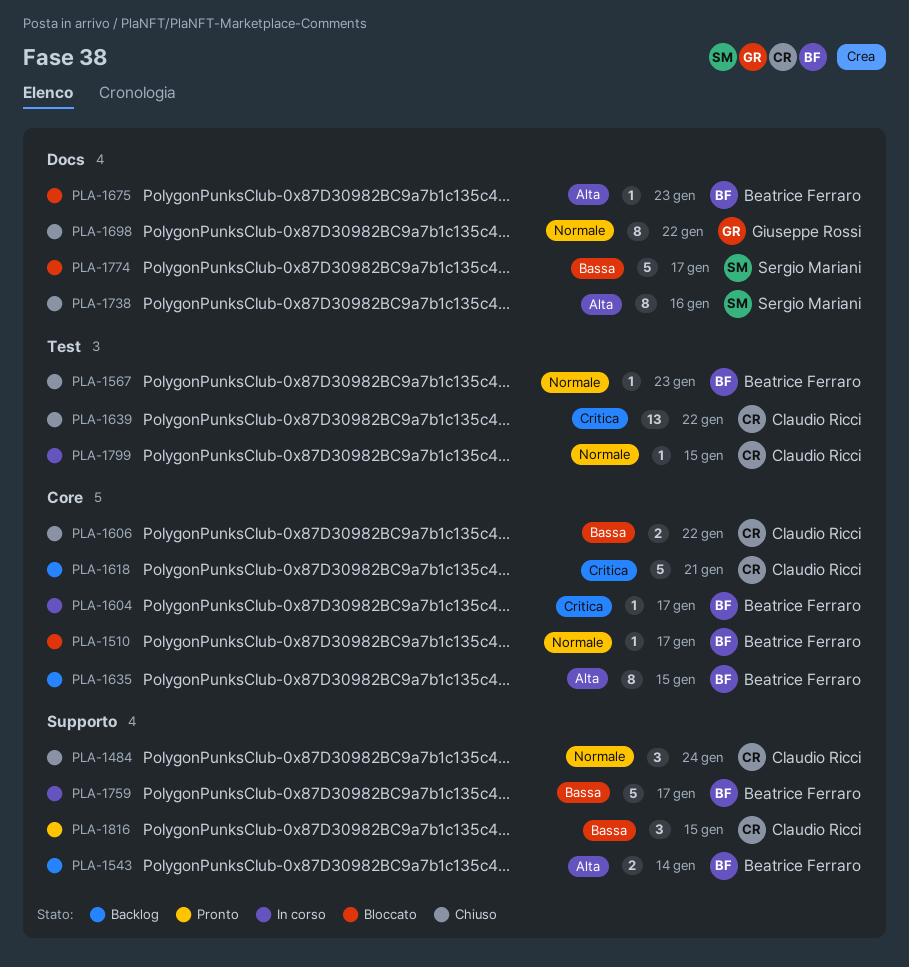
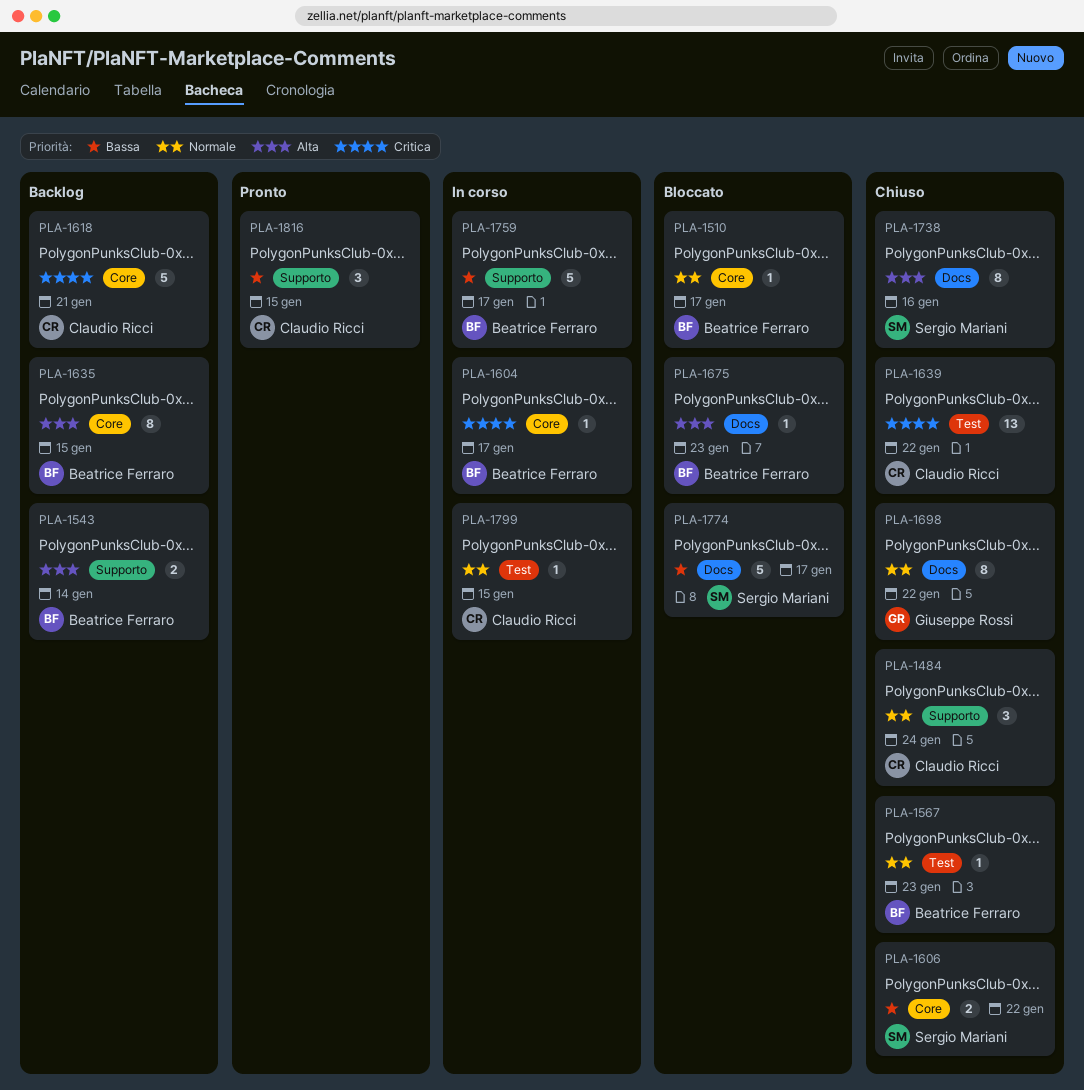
PLA-1606, owner: Claudio Ricci -> Sergio Mariani

